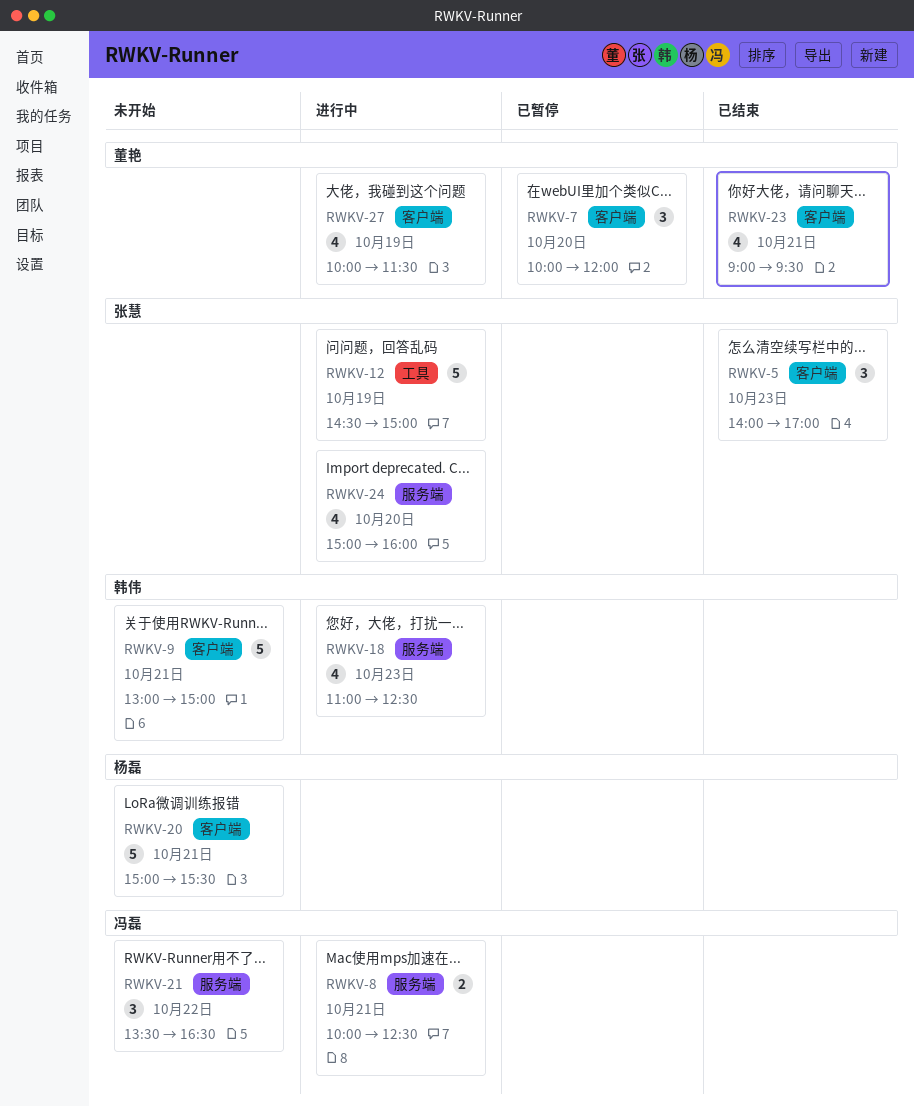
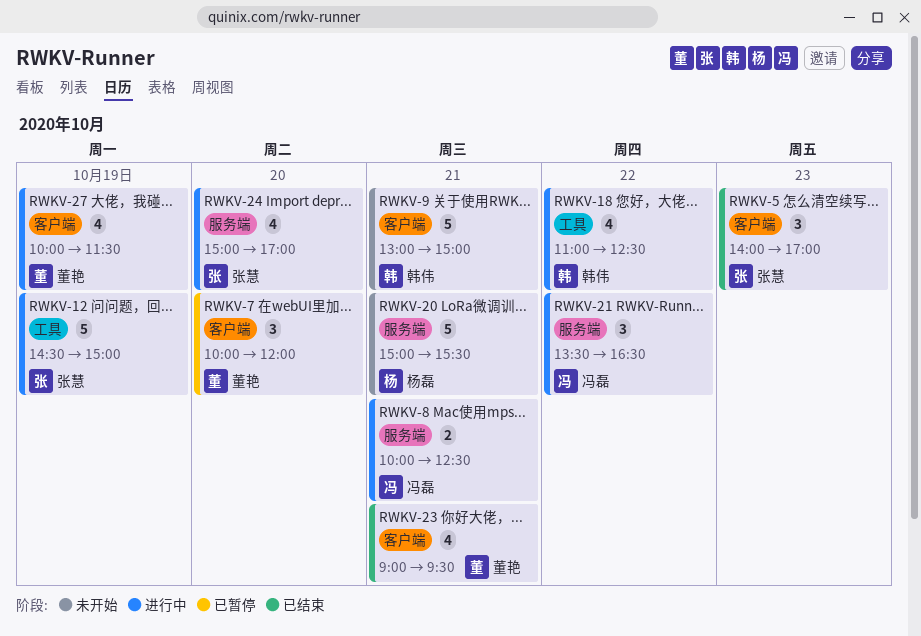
RWKV-18, label: 服务端 -> 工具
RWKV-18, day: Oct 23 -> Oct 22
RWKV-20, label: 客户端 -> 服务端
RWKV-21, status: 未开始 -> 进行中
RWKV-24, ends: 16:00 -> 17:00

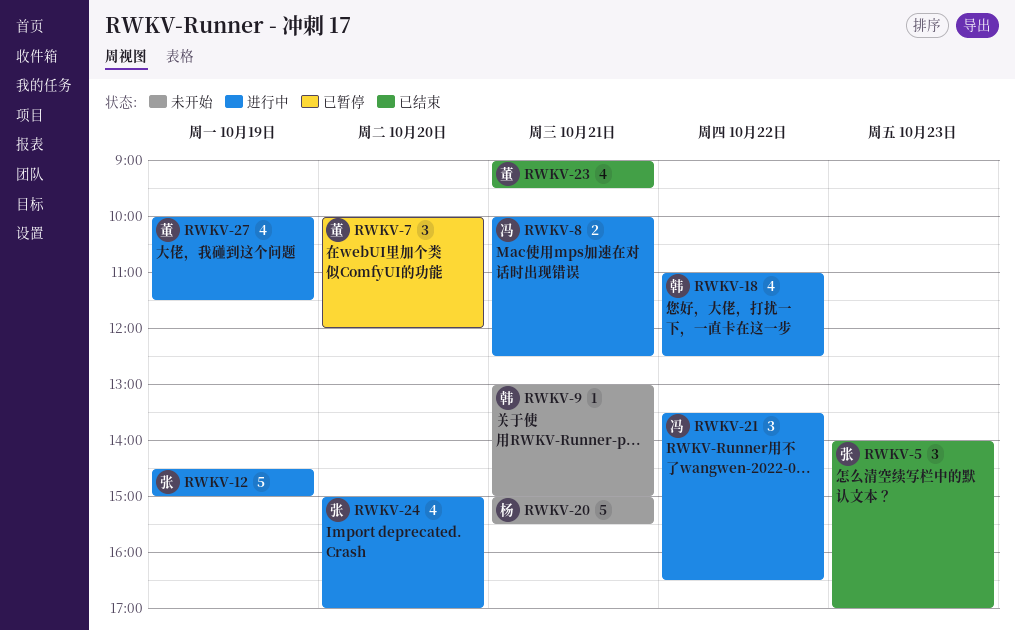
RWKV-9, estimate: 5 -> 1

